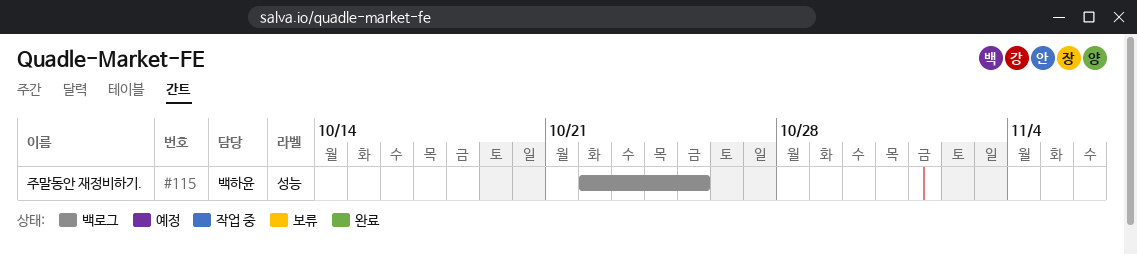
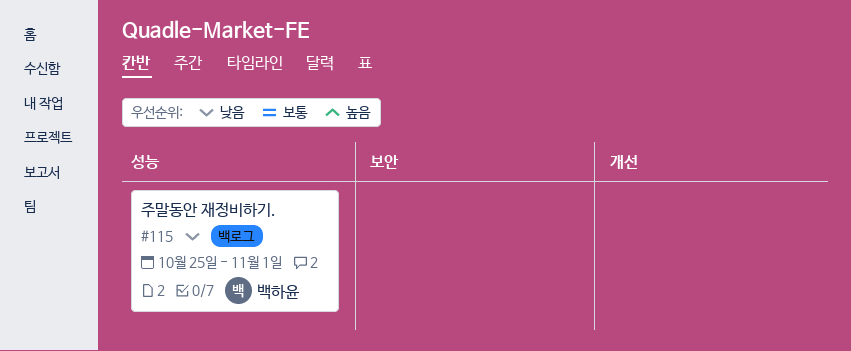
#115, start: Oct 22 -> Oct 25
#115, due: Oct 25 -> Nov 1

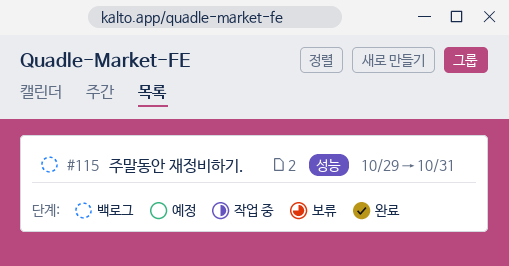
#115, start: Oct 25 -> Oct 29
#115, due: Nov 1 -> Oct 31

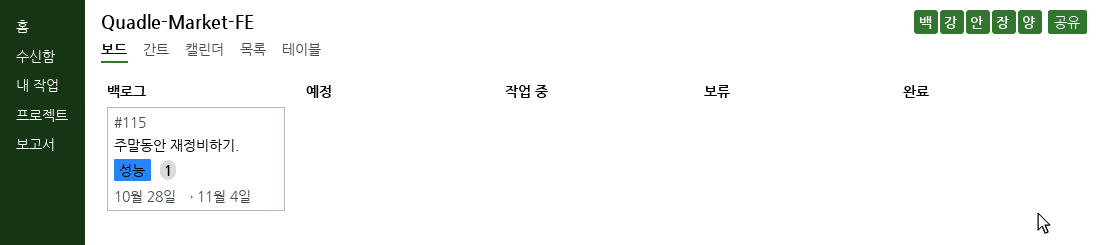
#115, start: Oct 29 -> Oct 28
#115, due: Oct 31 -> Nov 4

